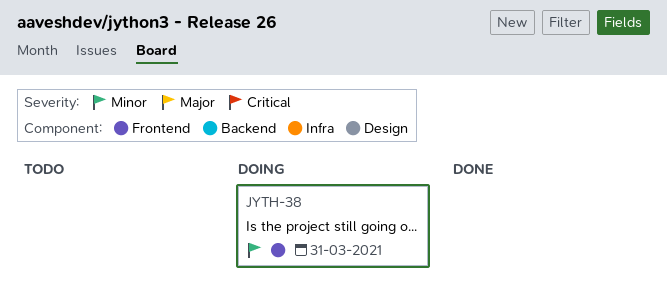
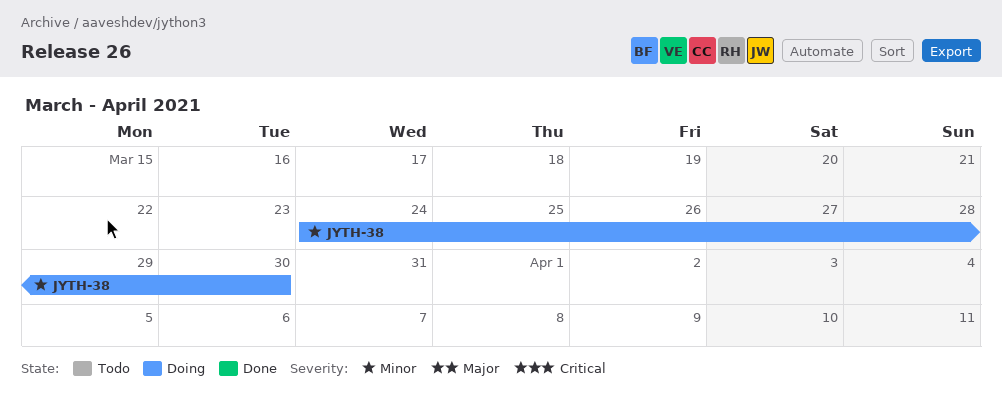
JYTH-38, due: Mar 31 -> Mar 30

